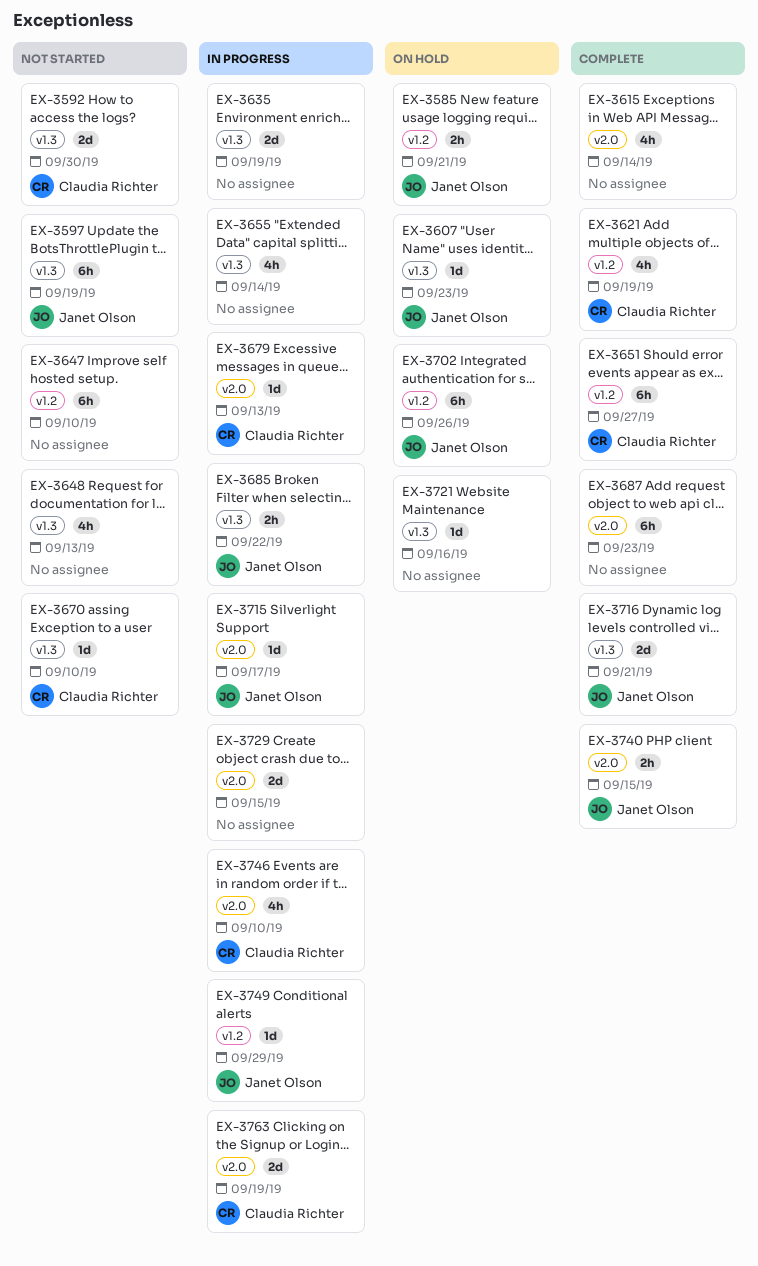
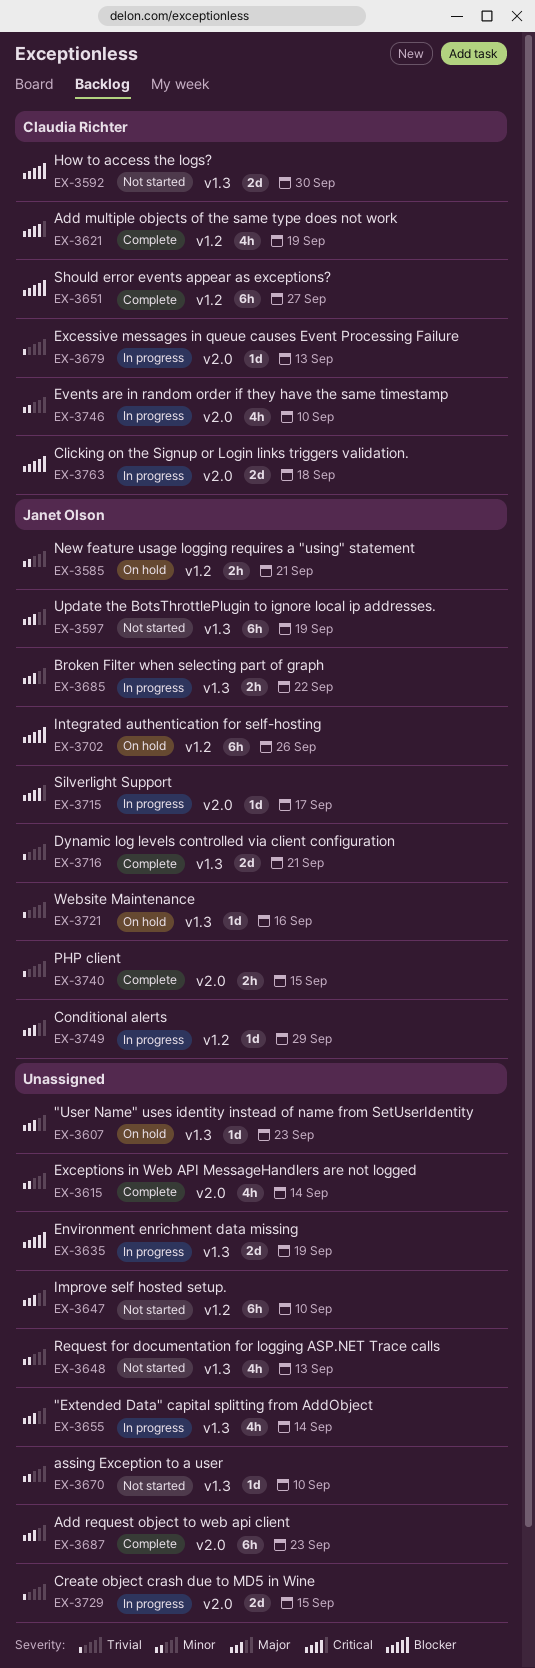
EX-3607, owner: Janet Olson -> none
EX-3670, owner: Claudia Richter -> none
EX-3721, owner: none -> Janet Olson
EX-3763, due: Sep 19 -> Sep 18

